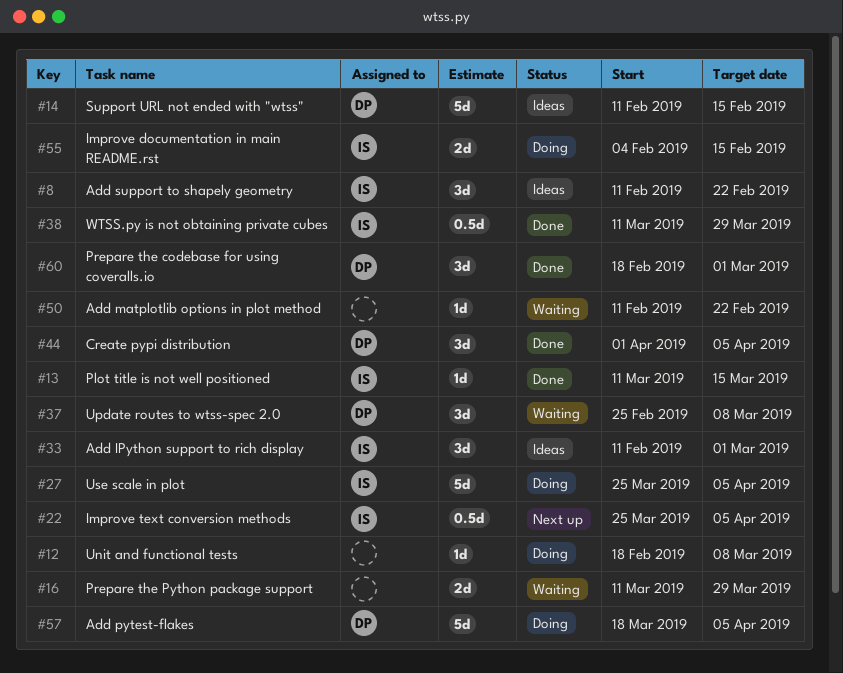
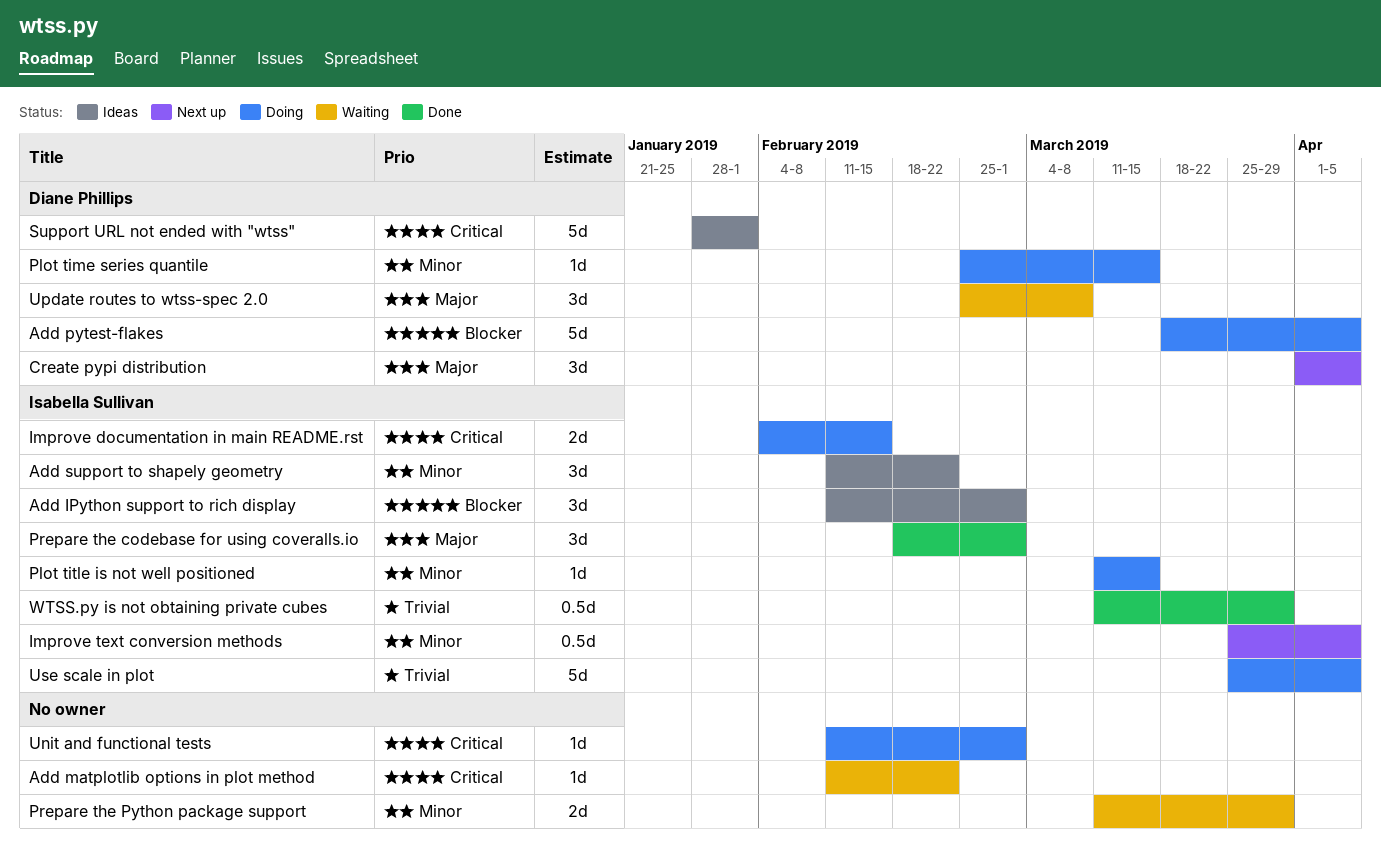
Create pypi distribution, status: Done -> Next up
Plot time series quantile: none -> present
Plot title is not well positioned, status: Done -> Doing
Prepare the codebase for using coveralls.io, owner: Diane Phillips -> Isabella Sullivan
Support URL not ended with "wtss", start: Feb 11 -> Jan 28
Support URL not ended with "wtss", due: Feb 15 -> Feb 1
Unit and functional tests, start: Feb 18 -> Feb 11
Unit and functional tests, due: Mar 8 -> Mar 1

